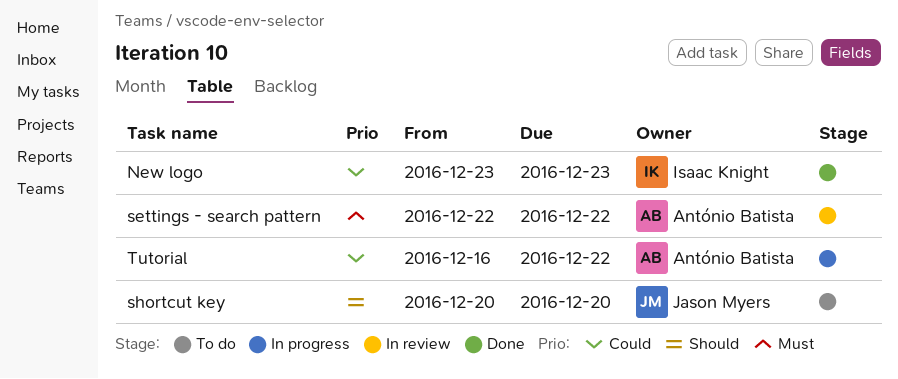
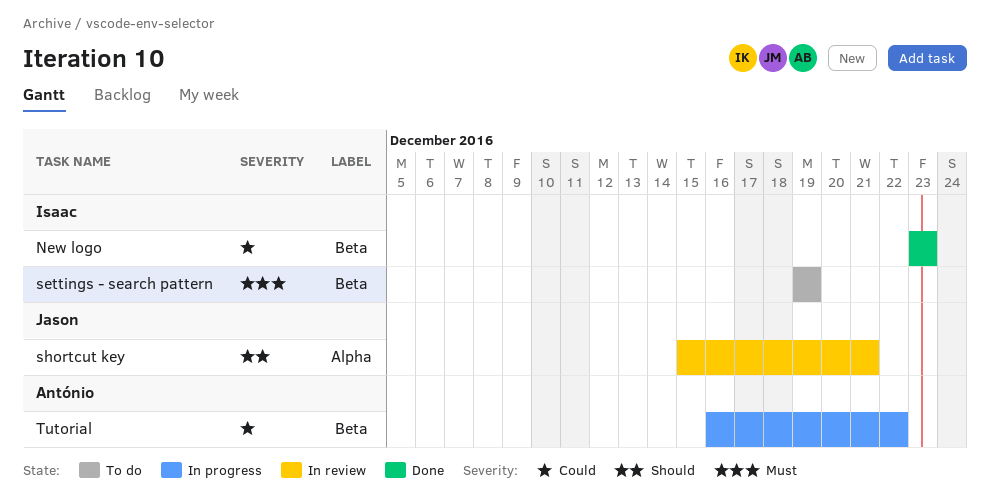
settings - search pattern, status: In review -> To do
settings - search pattern, owner: António Batista -> Isaac Knight
settings - search pattern, start: Dec 22 -> Dec 19
settings - search pattern, due: Dec 22 -> Dec 19
shortcut key, status: To do -> In review
shortcut key, start: Dec 20 -> Dec 15
shortcut key, due: Dec 20 -> Dec 21

